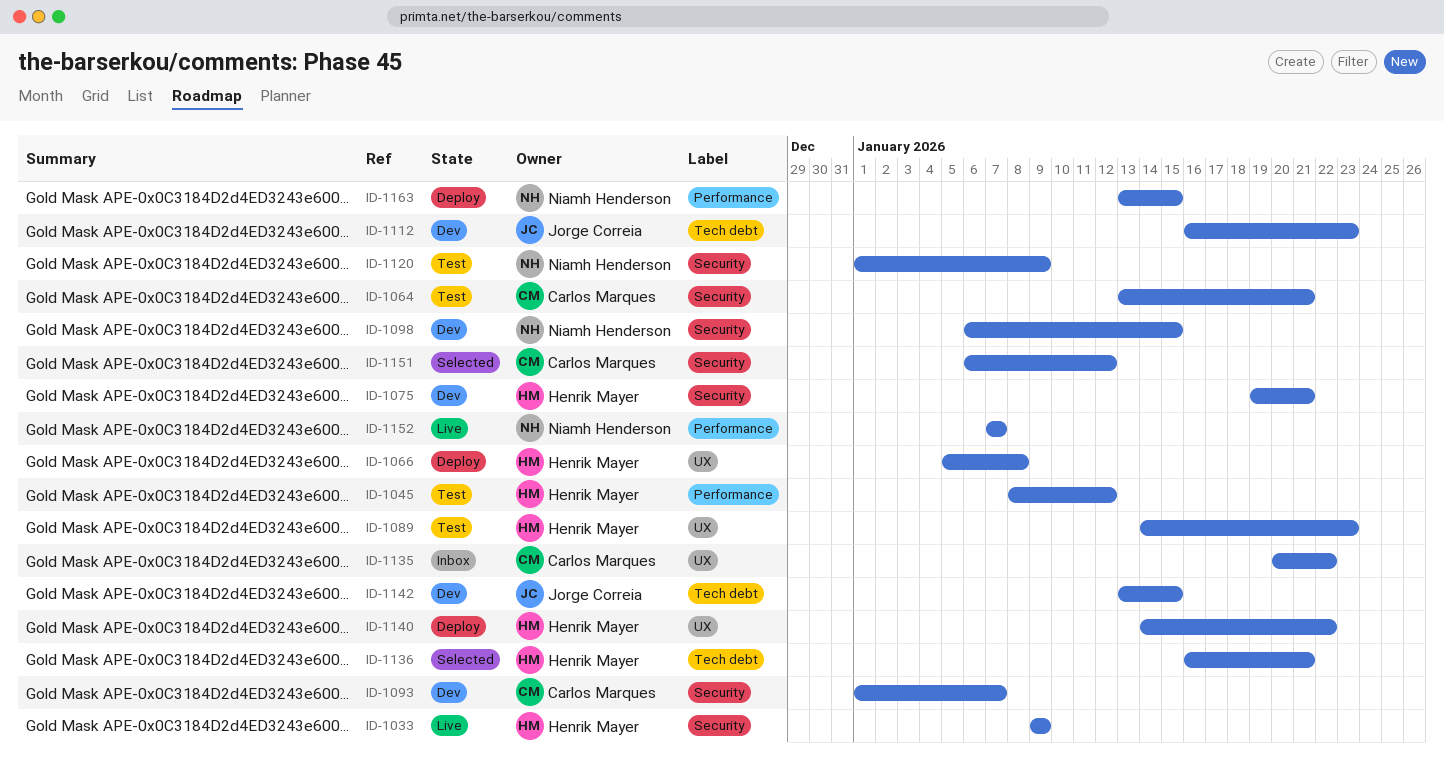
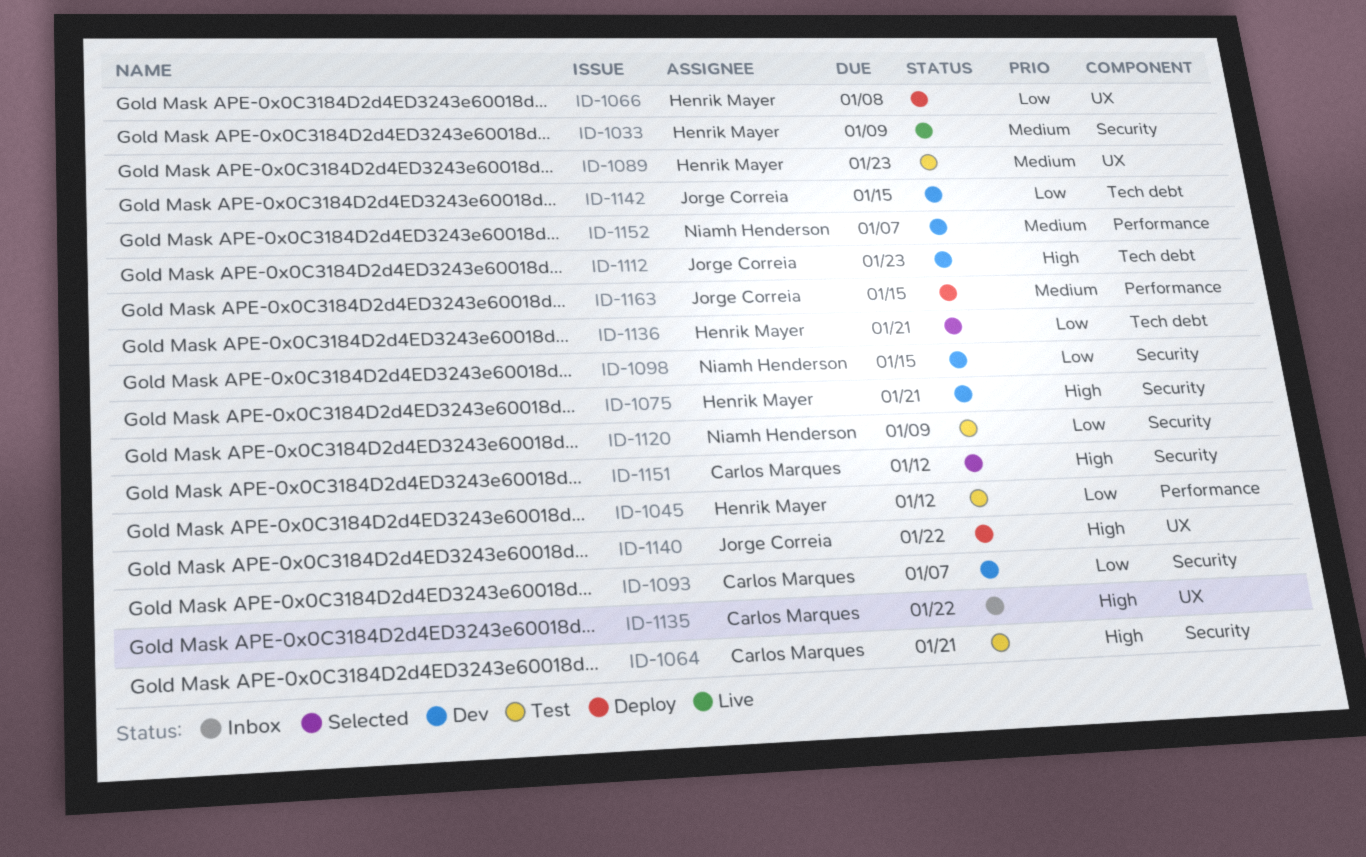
ID-1140, owner: Henrik Mayer -> Jorge Correia
ID-1152, status: Live -> Dev
ID-1163, owner: Niamh Henderson -> Jorge Correia

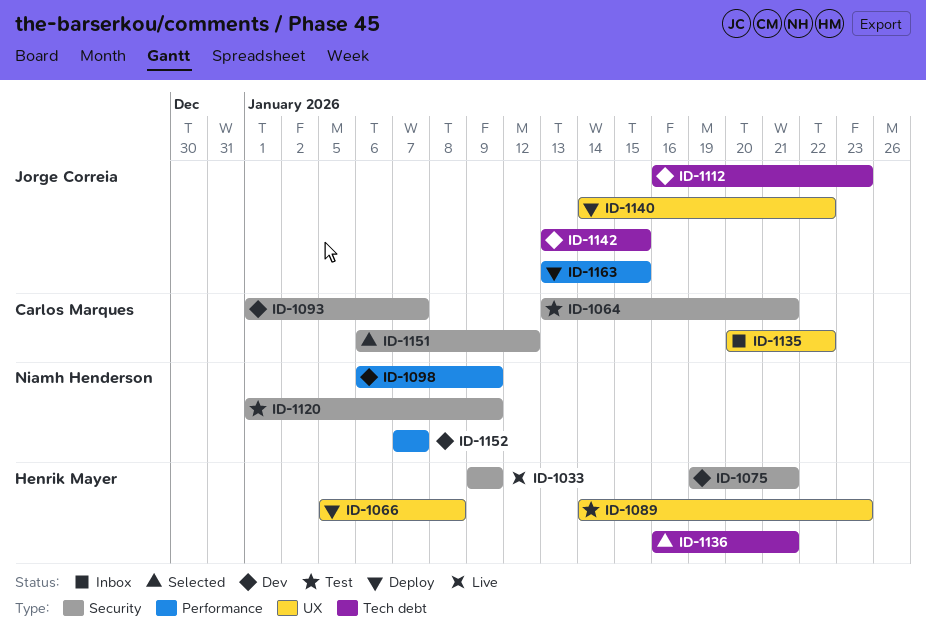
ID-1045: present -> none
ID-1098, label: Security -> Performance
ID-1098, due: Jan 15 -> Jan 9

